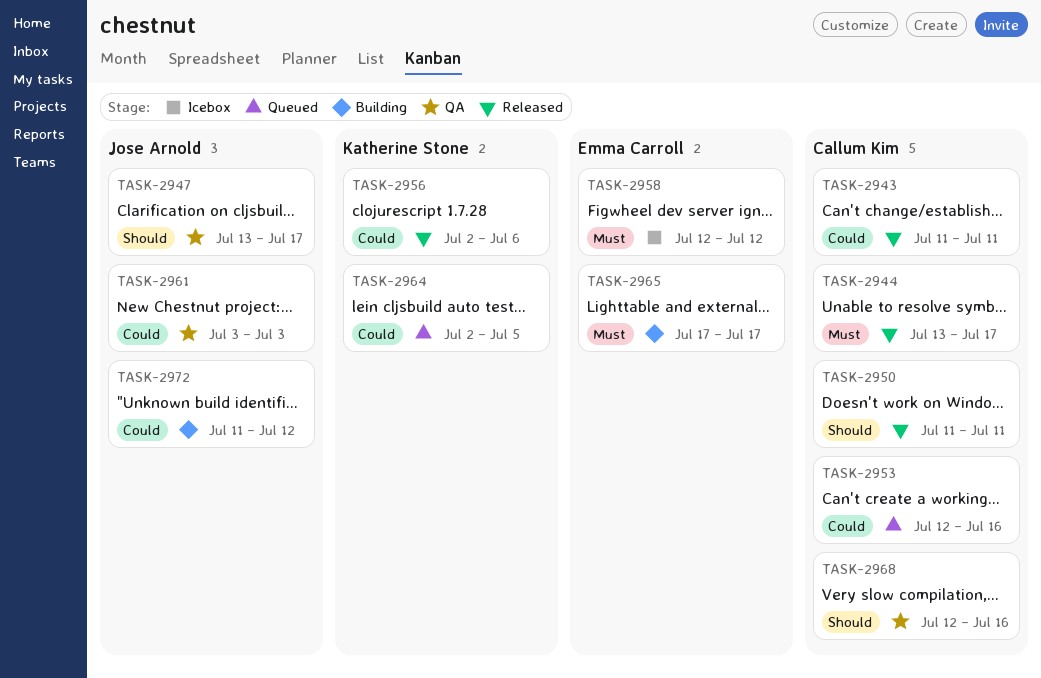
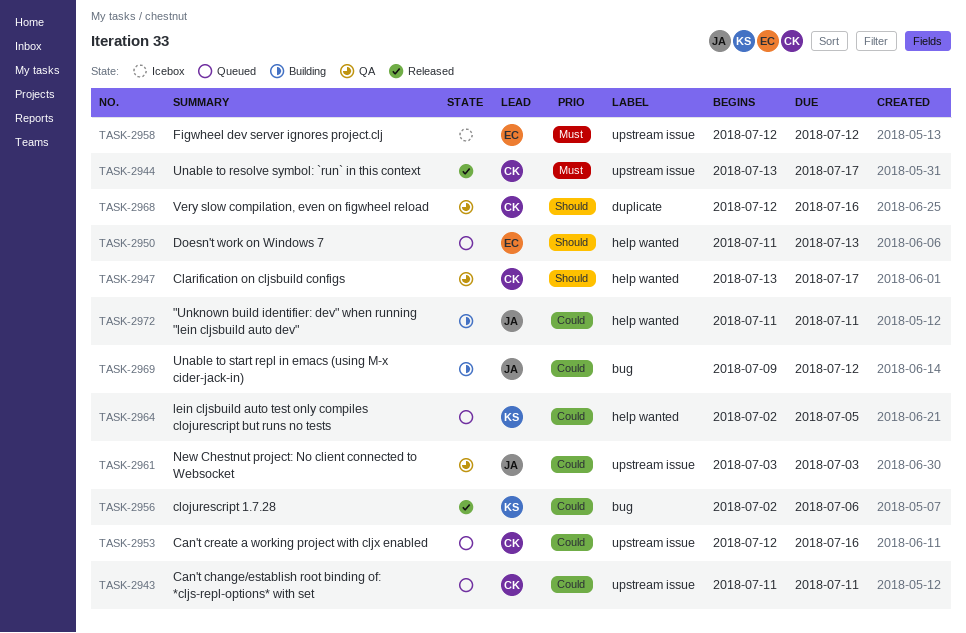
TASK-2943, status: Released -> Queued
TASK-2947, owner: Jose Arnold -> Callum Kim
TASK-2950, status: Released -> Queued
TASK-2950, owner: Callum Kim -> Emma Carroll
TASK-2950, due: Jul 11 -> Jul 13
TASK-2965: present -> none
TASK-2969: none -> present
TASK-2972, due: Jul 12 -> Jul 11

